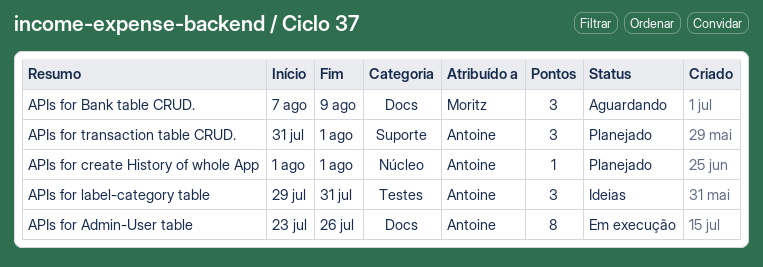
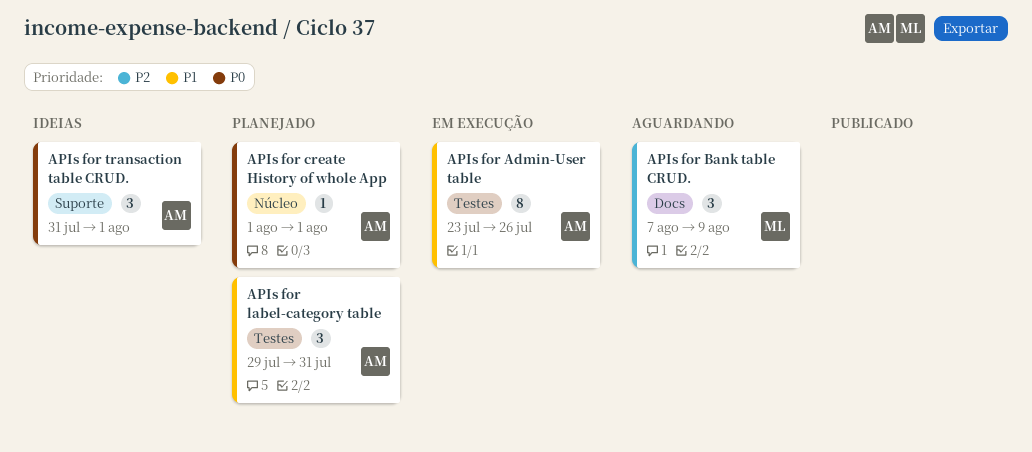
APIs for Admin-User table, label: Docs -> Testes
APIs for label-category table, status: Ideias -> Planejado
APIs for transaction table CRUD., status: Planejado -> Ideias

